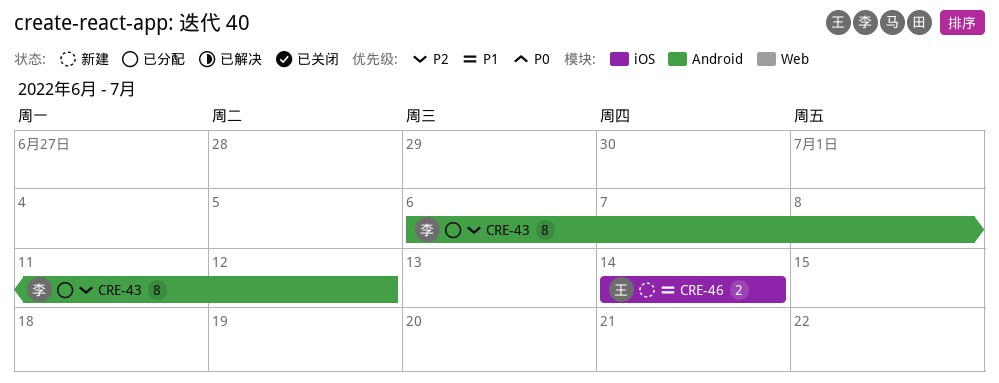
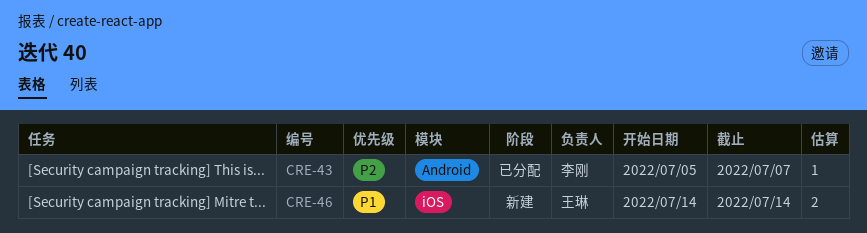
CRE-43, estimate: 8 -> 1
CRE-43, start: Jul 6 -> Jul 5
CRE-43, due: Jul 12 -> Jul 7

